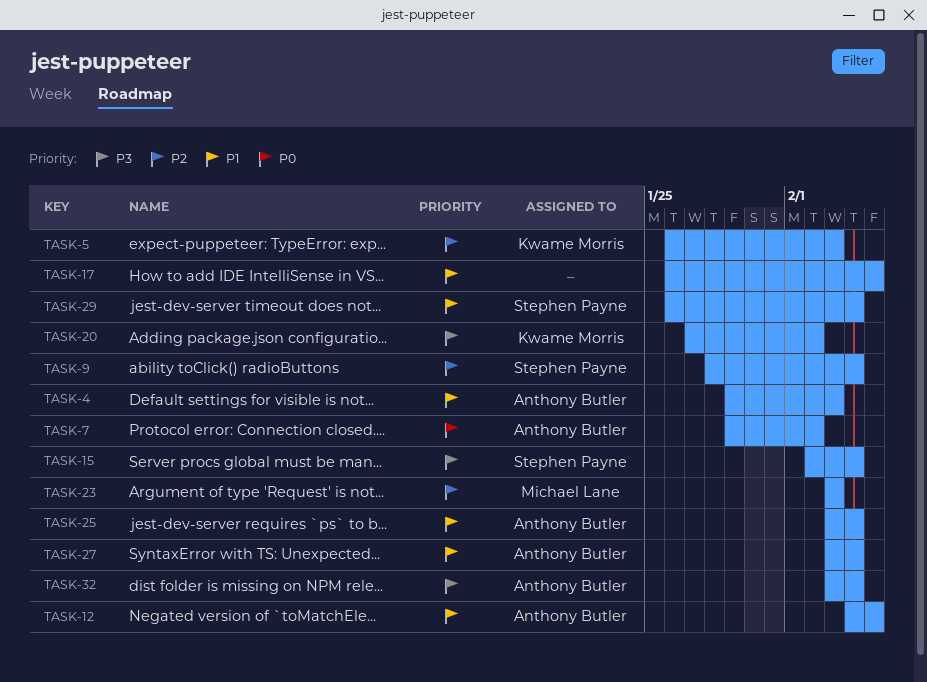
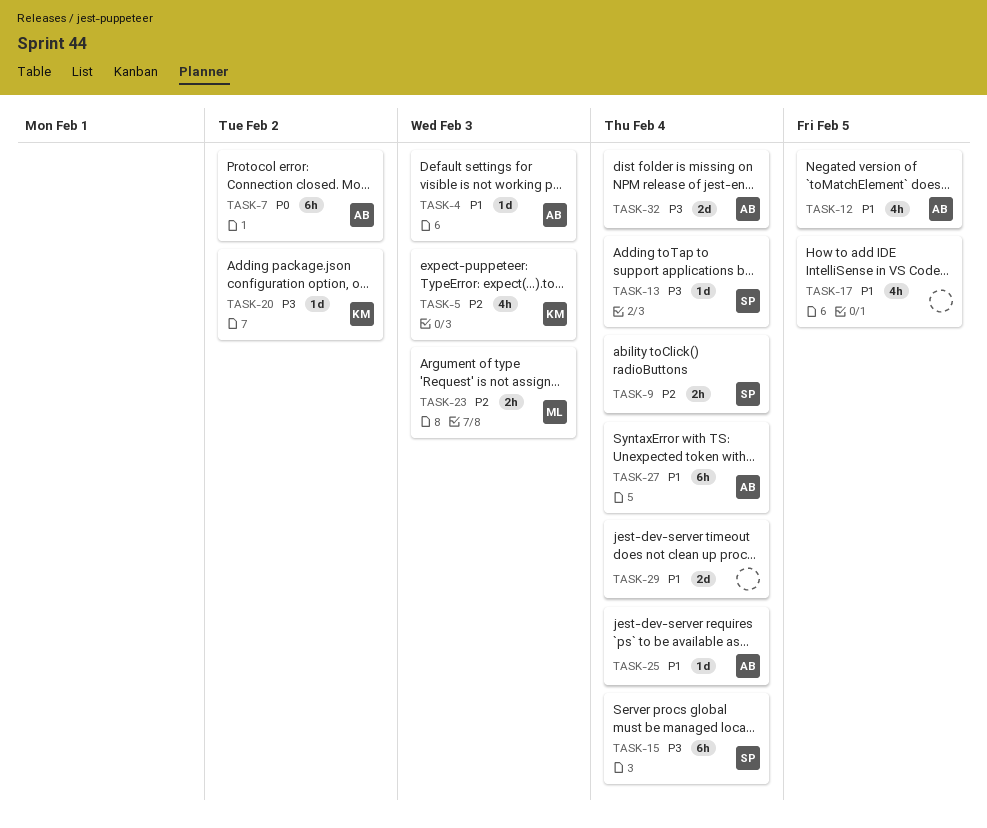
TASK-13: none -> present
TASK-29, owner: Stephen Payne -> none

